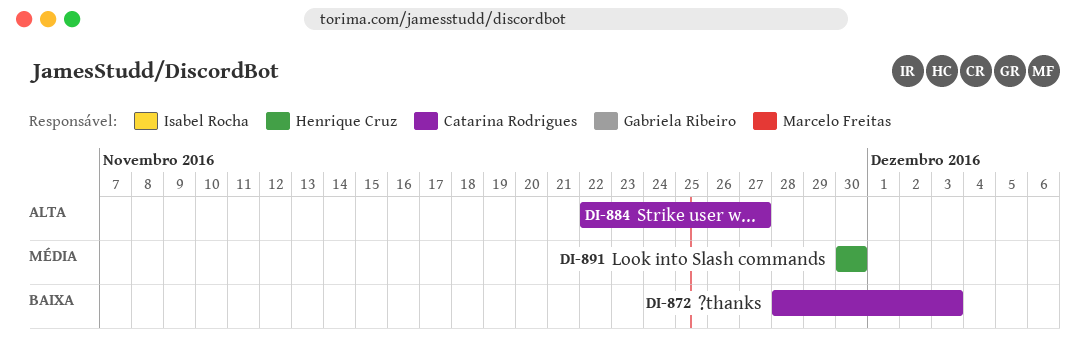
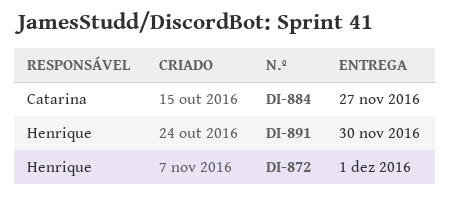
DI-872, owner: Catarina Rodrigues -> Henrique Cruz
DI-872, due: Dec 3 -> Dec 1

